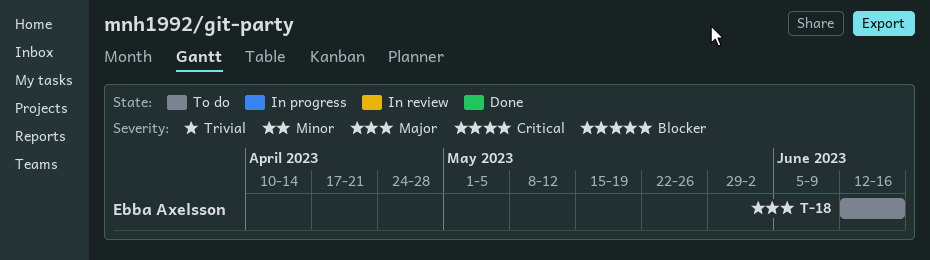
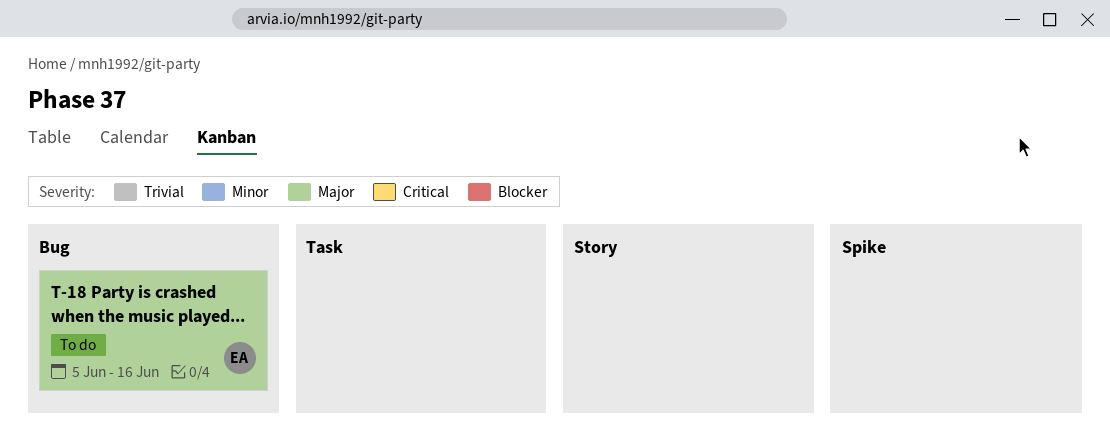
T-18, start: Jun 12 -> Jun 5

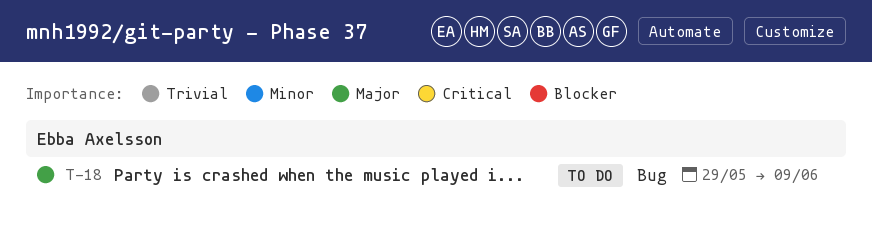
T-18, start: Jun 5 -> May 29
T-18, due: Jun 16 -> Jun 9

